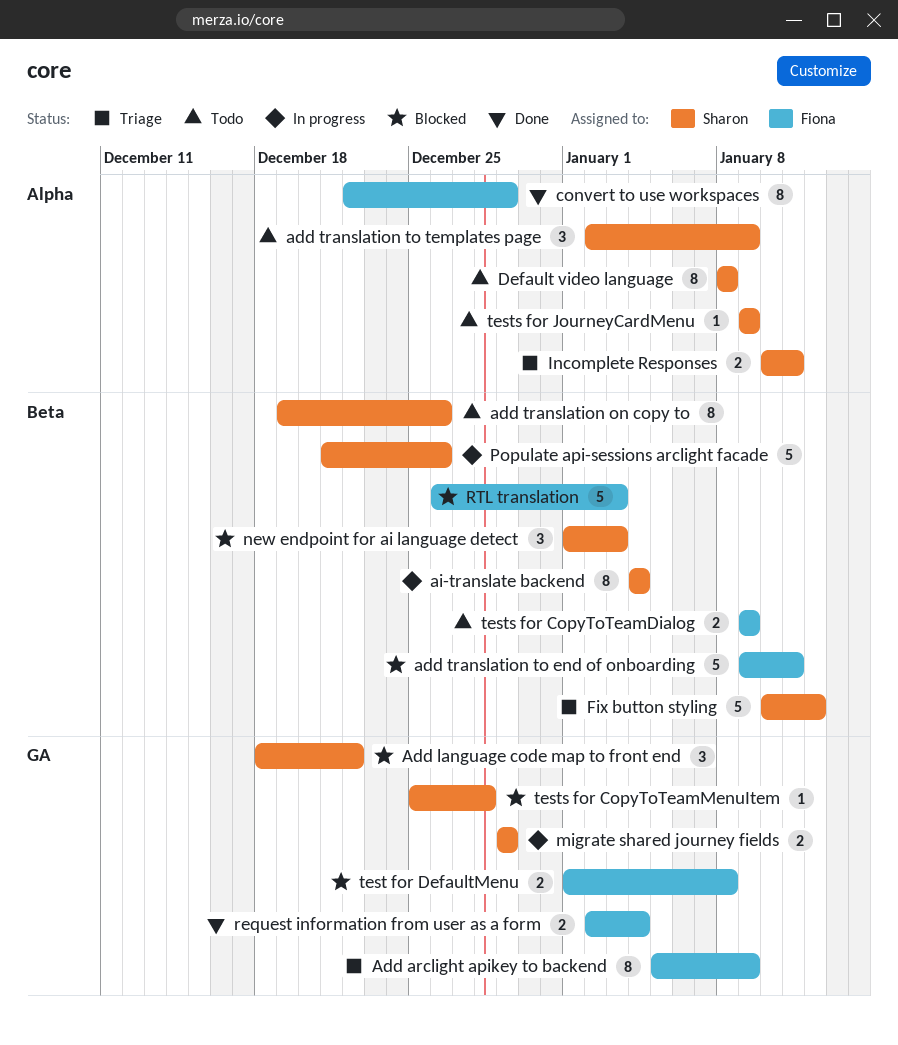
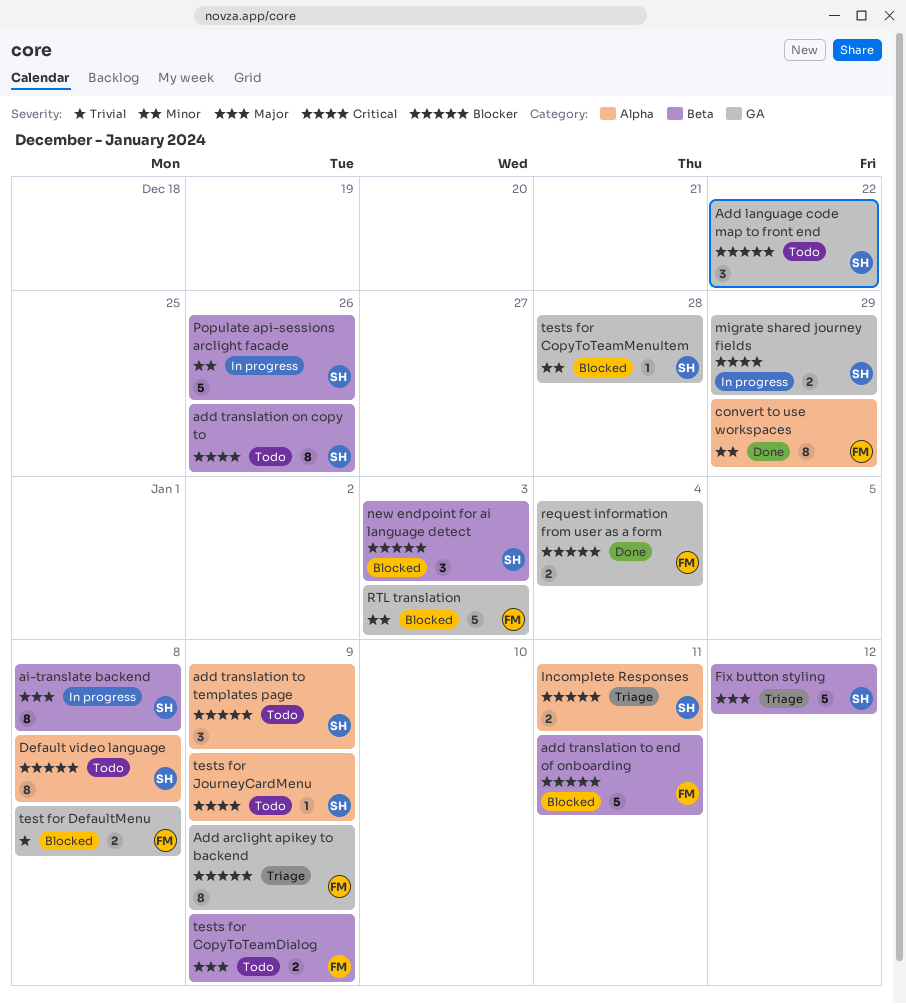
Add language code map to front end, status: Blocked -> Todo
ai-translate backend, due: Jan 4 -> Jan 8
RTL translation, label: Beta -> GA

